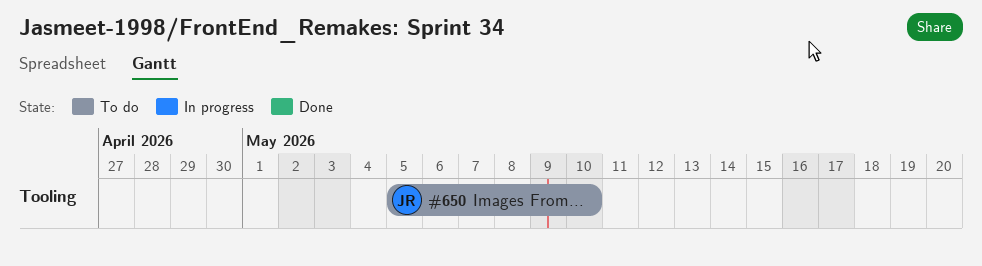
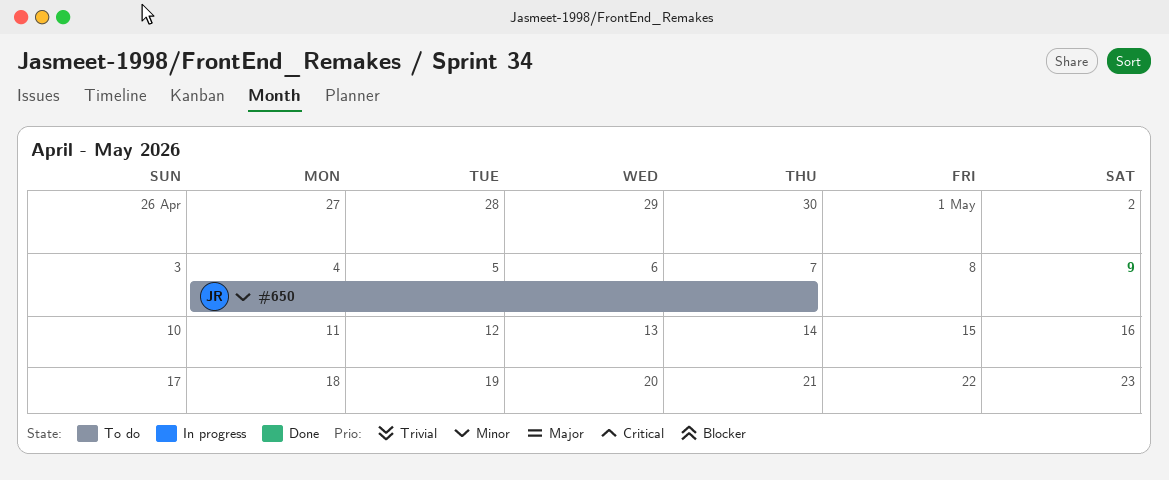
#650, start: May 5 -> May 4
#650, due: May 10 -> May 7

